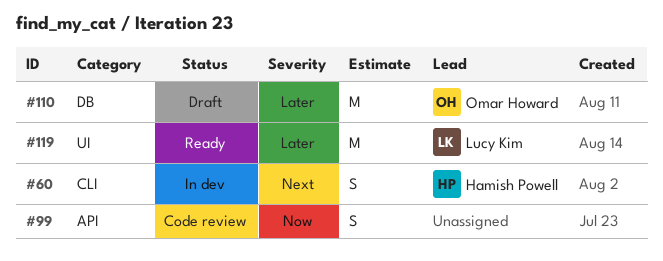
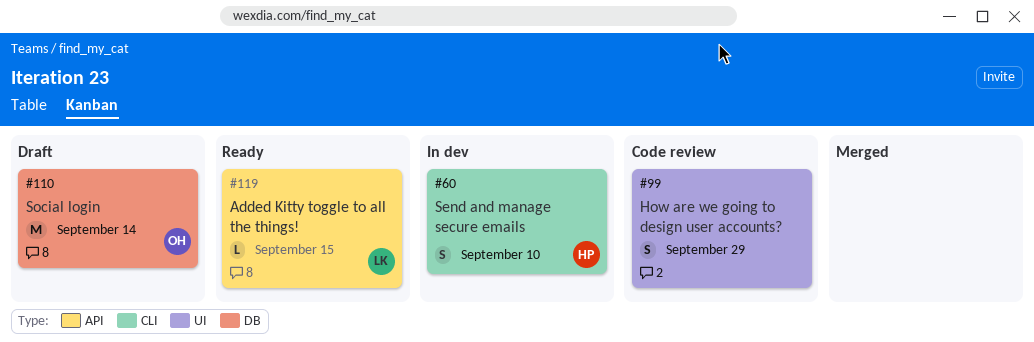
#99, label: API -> UI
#119, label: UI -> API
#119, estimate: M -> L

